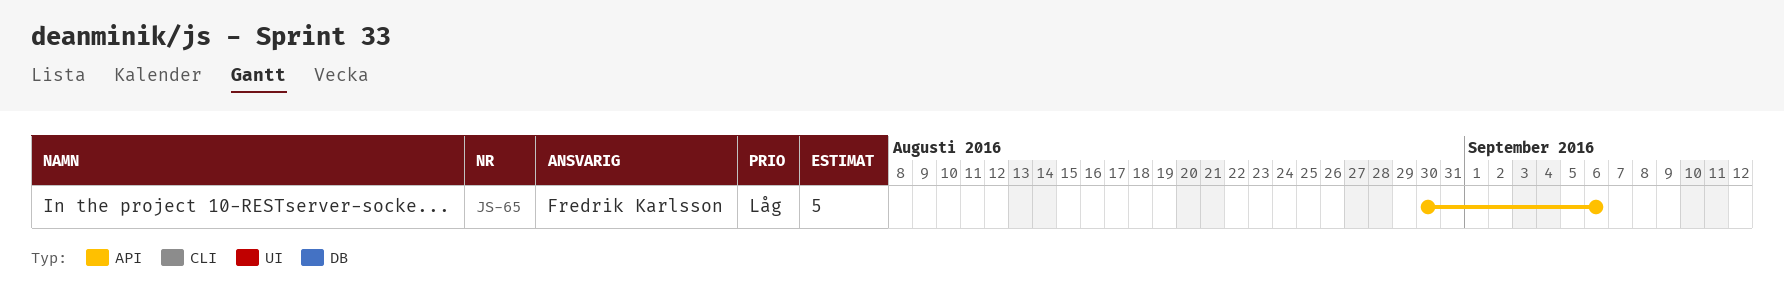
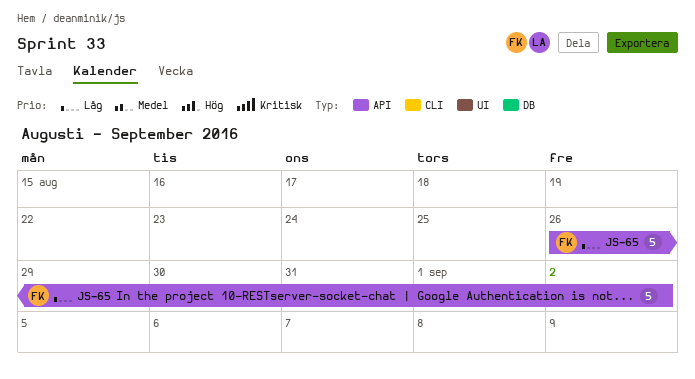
JS-65, start: Aug 30 -> Aug 26
JS-65, due: Sep 6 -> Sep 2

